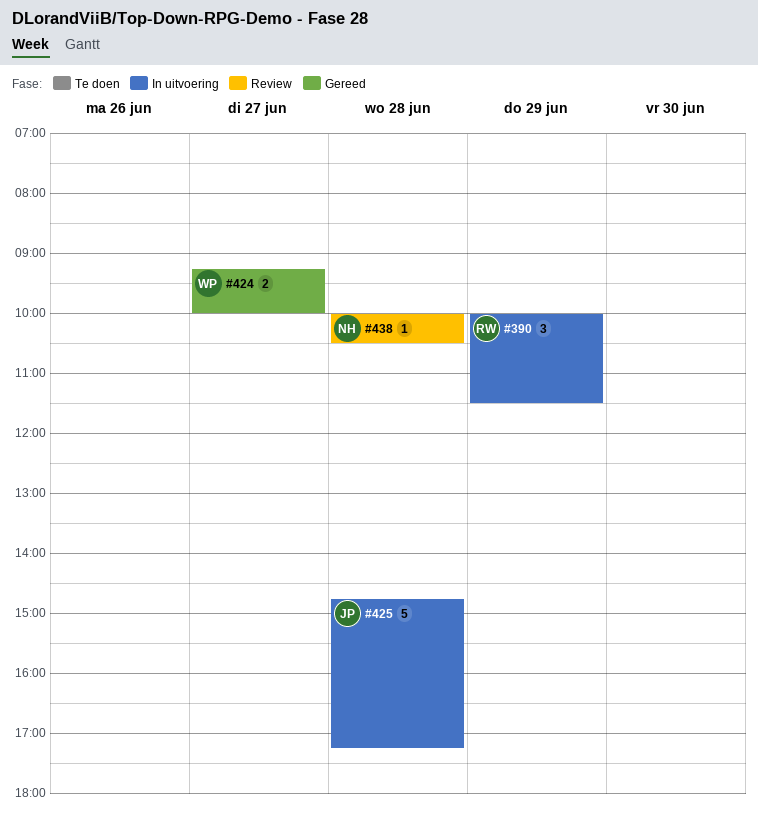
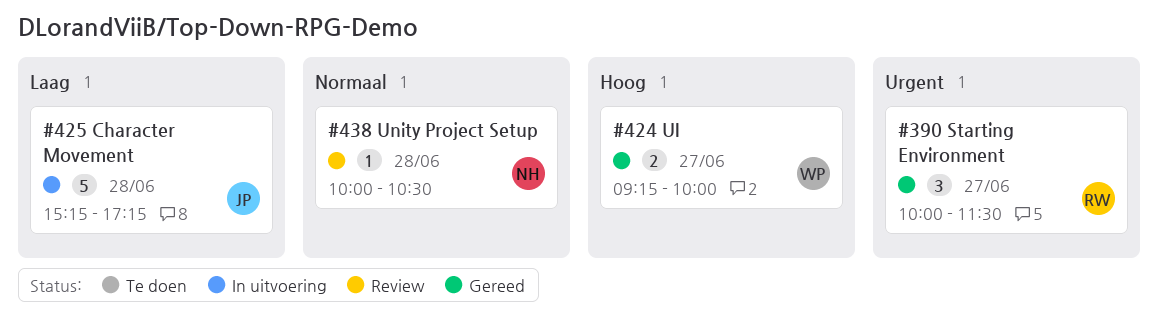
#390, status: In uitvoering -> Gereed
#390, day: Jun 29 -> Jun 27
#425, begins: 14:45 -> 15:15

